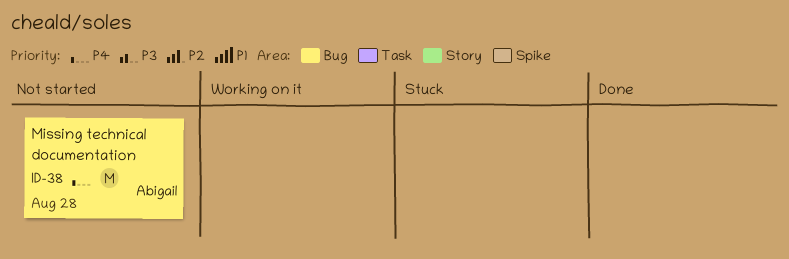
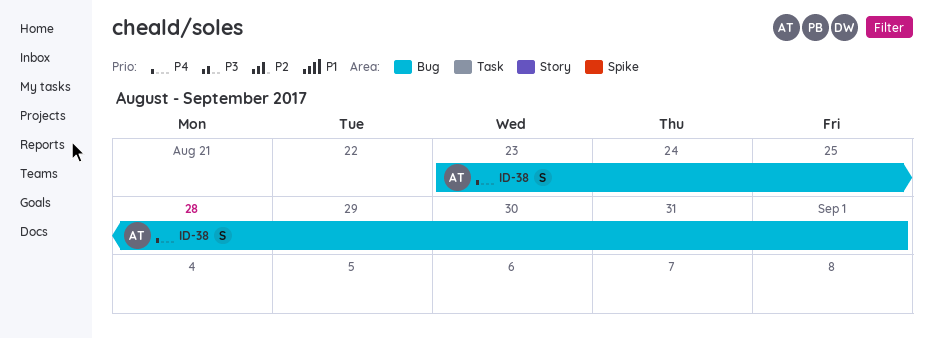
ID-38, estimate: M -> S
ID-38, due: Aug 28 -> Sep 1

